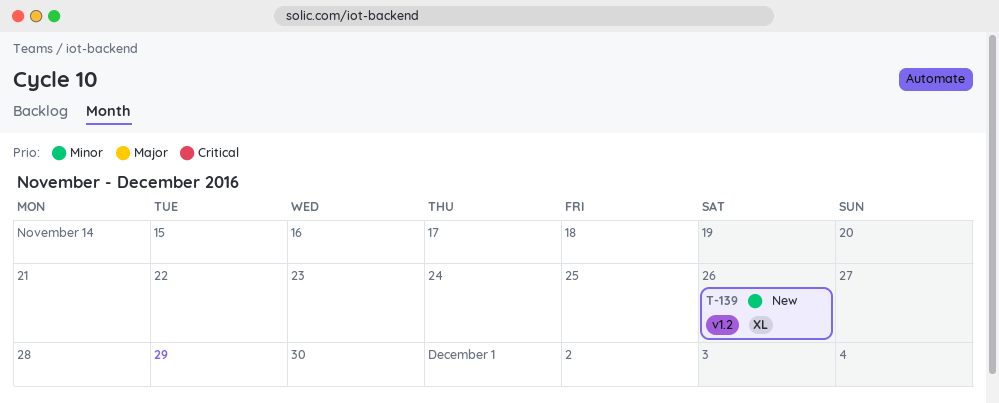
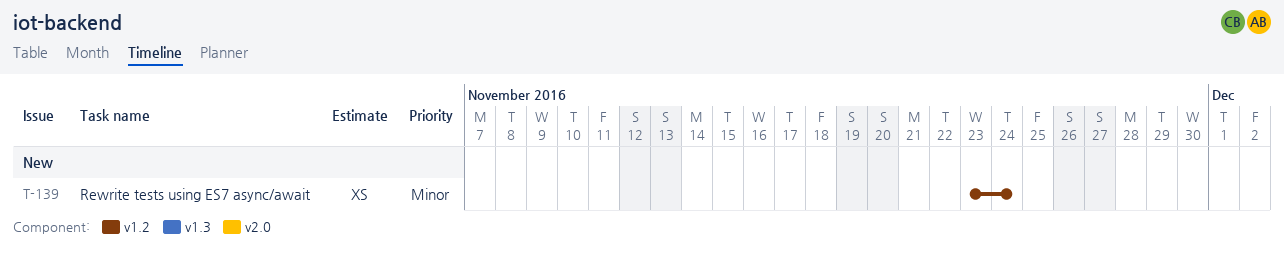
T-139, estimate: XL -> XS
T-139, due: Nov 26 -> Nov 24

